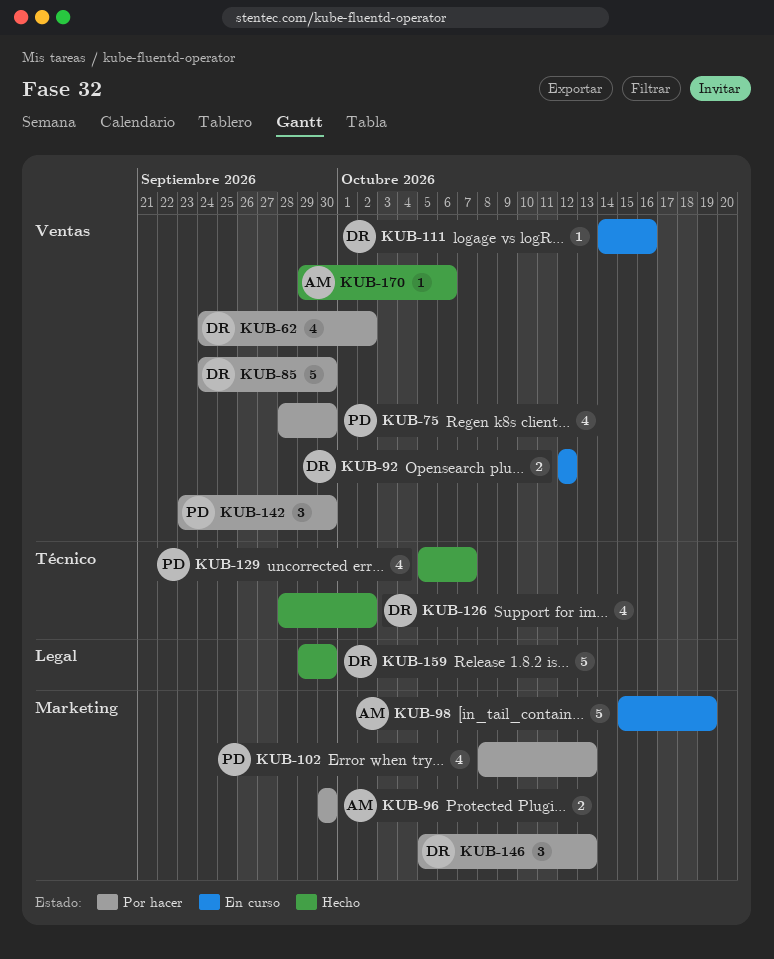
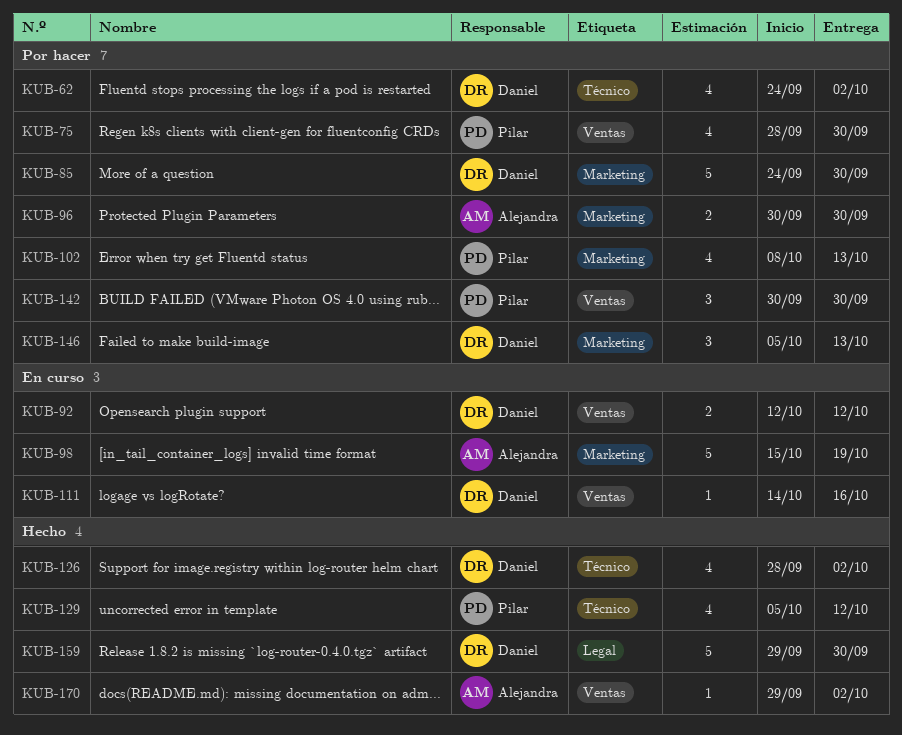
KUB-62, label: Ventas -> Técnico
KUB-85, label: Ventas -> Marketing
KUB-129, due: Oct 7 -> Oct 12
KUB-142, start: Sep 23 -> Sep 30
KUB-170, due: Oct 6 -> Oct 2

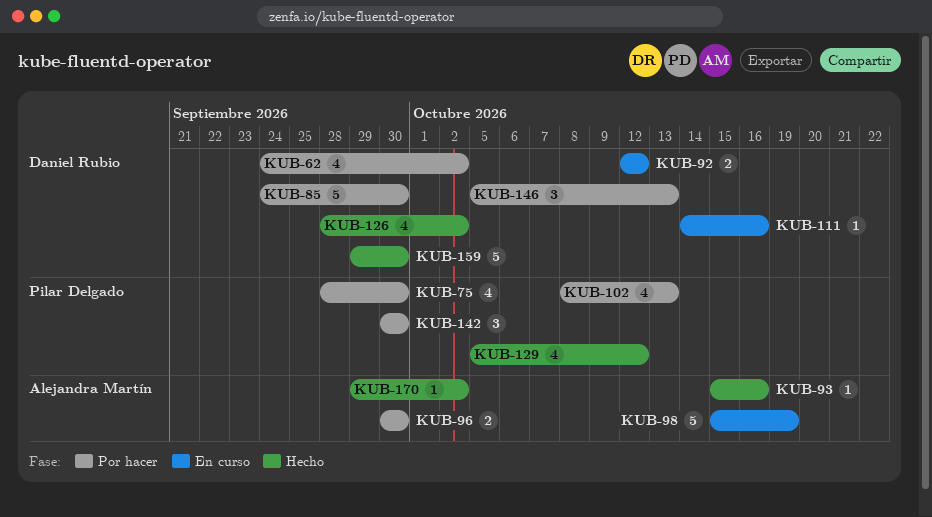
KUB-93: none -> present

